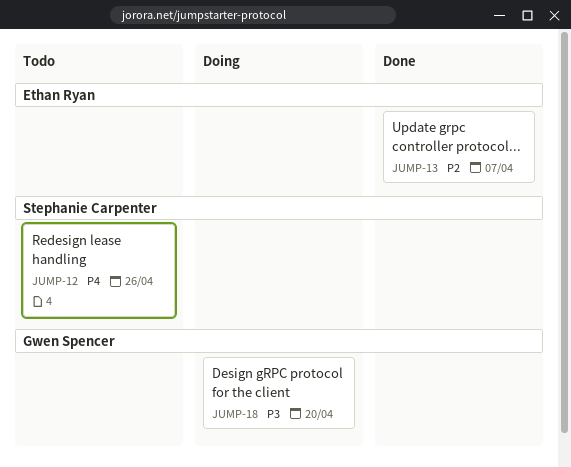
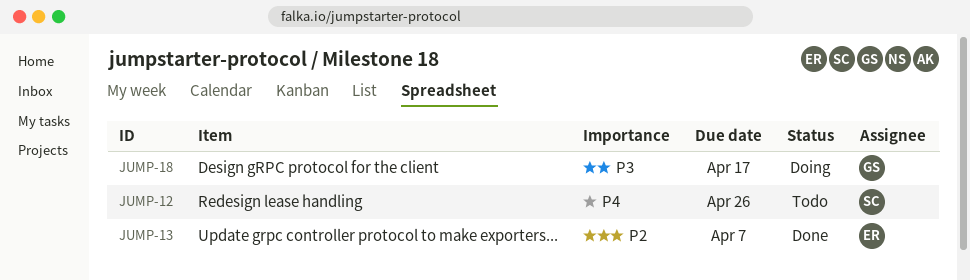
JUMP-18, due: Apr 20 -> Apr 17

